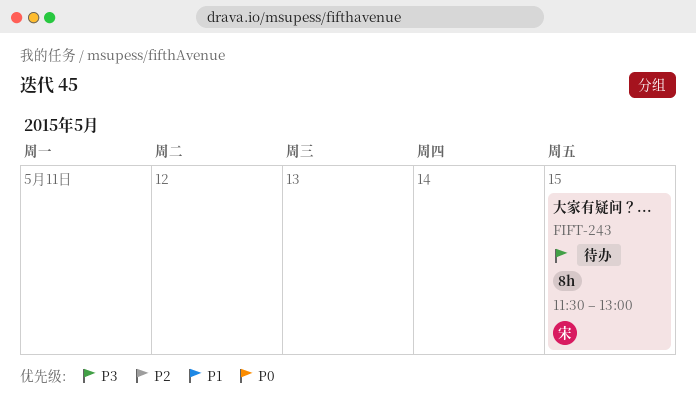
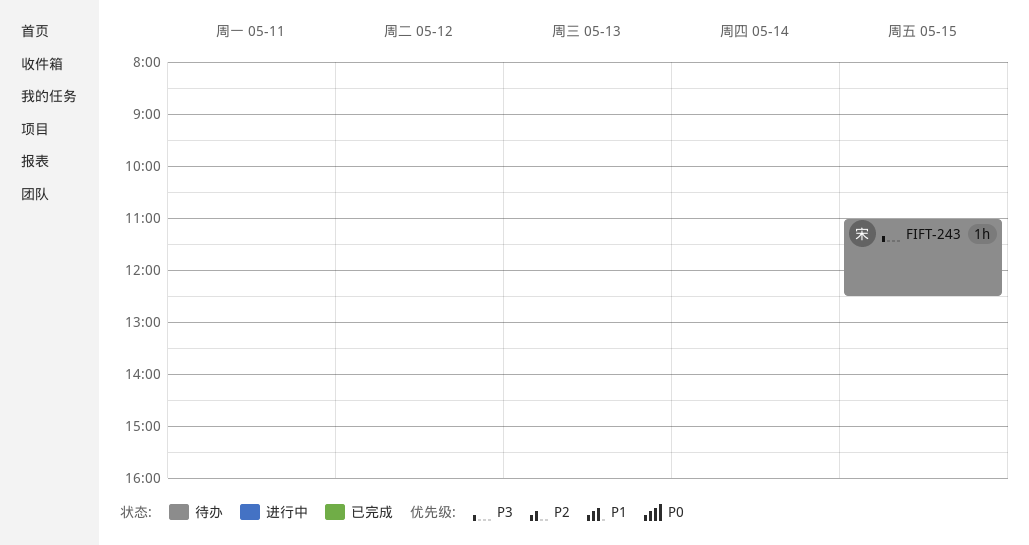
FIFT-243, estimate: 8h -> 1h
FIFT-243, begins: 11:30 -> 11:00
FIFT-243, ends: 13:00 -> 12:30

